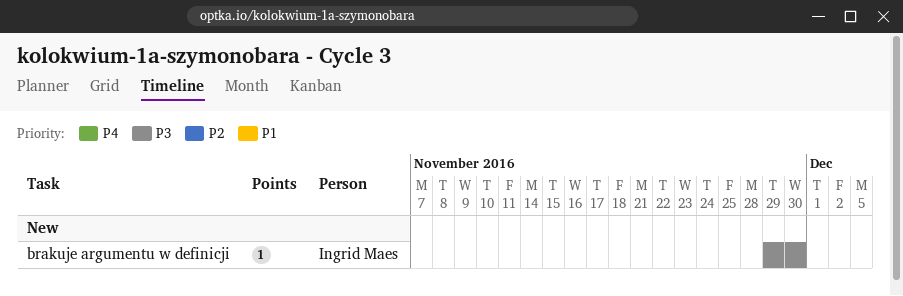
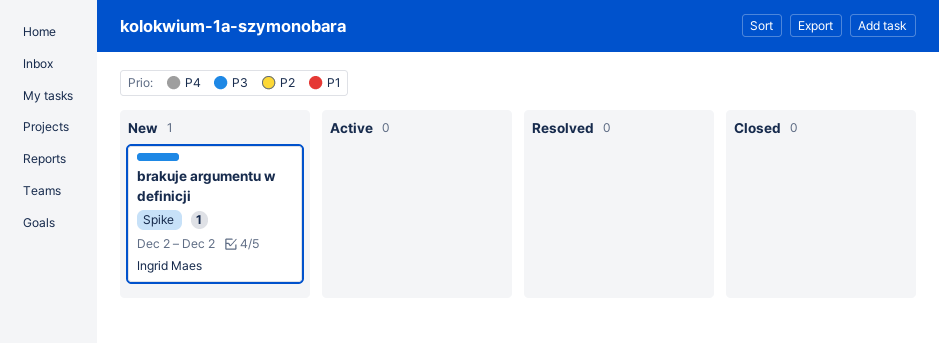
brakuje argumentu w definicji, start: Nov 29 -> Dec 2
brakuje argumentu w definicji, due: Nov 30 -> Dec 2

